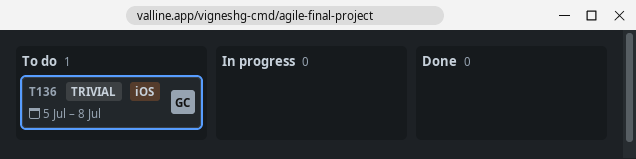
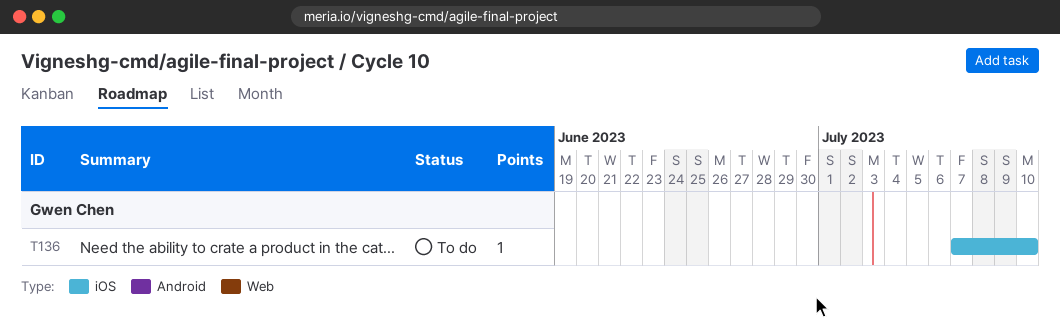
T136, start: Jul 5 -> Jul 7
T136, due: Jul 8 -> Jul 10

